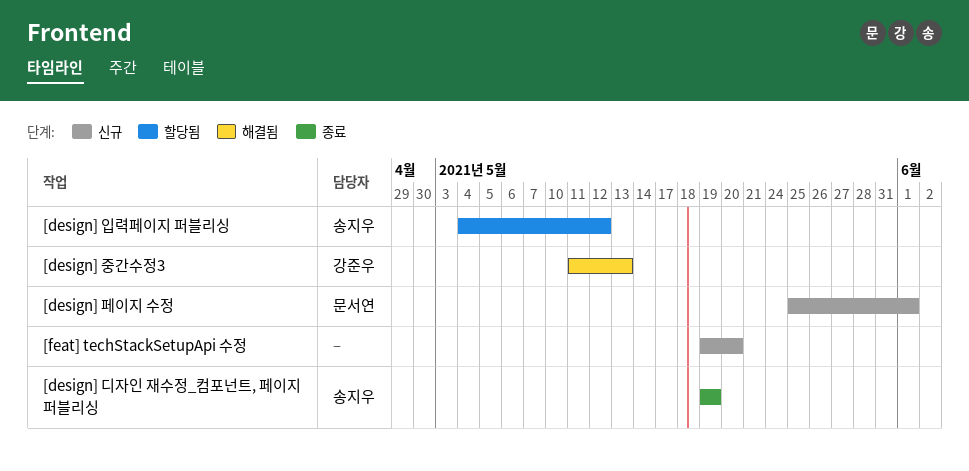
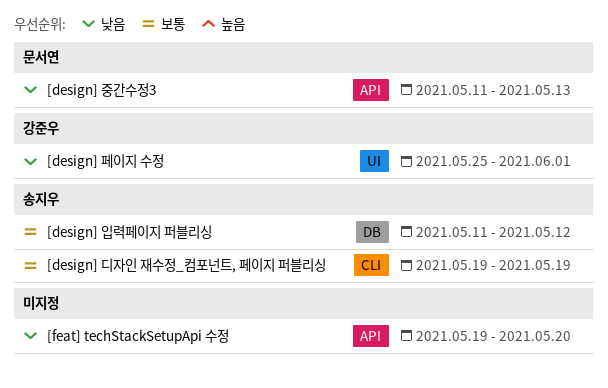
[design] 입력페이지 퍼블리싱, start: May 4 -> May 11
[design] 중간수정3, owner: 강준우 -> 문서연
[design] 페이지 수정, owner: 문서연 -> 강준우

